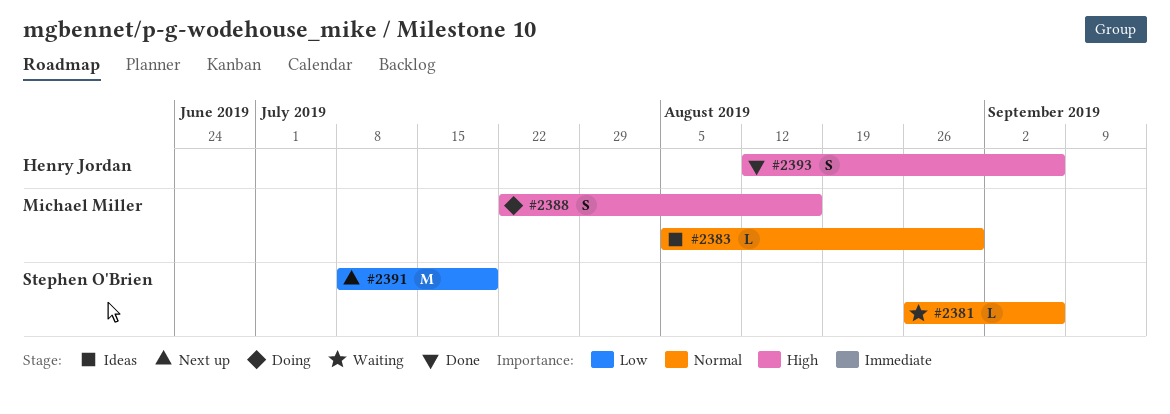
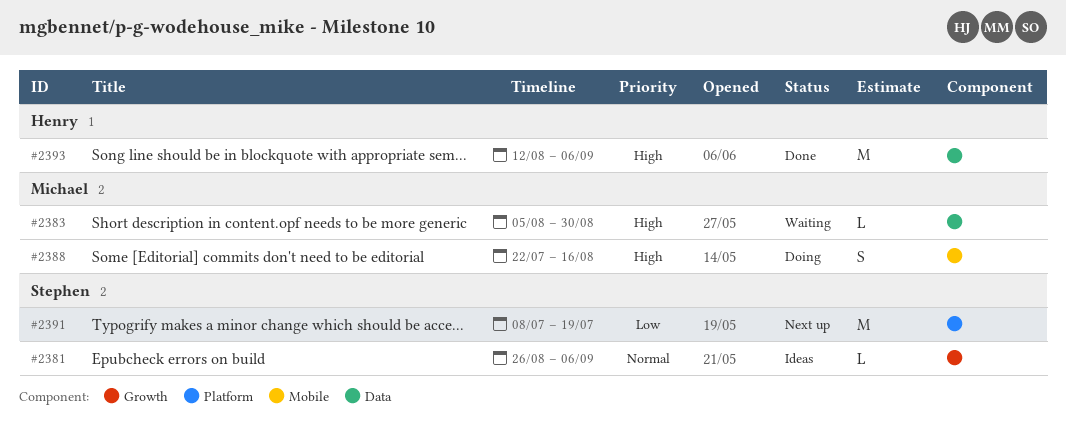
#2381, status: Waiting -> Ideas
#2383, status: Ideas -> Waiting
#2383, priority: Normal -> High
#2393, estimate: S -> M

